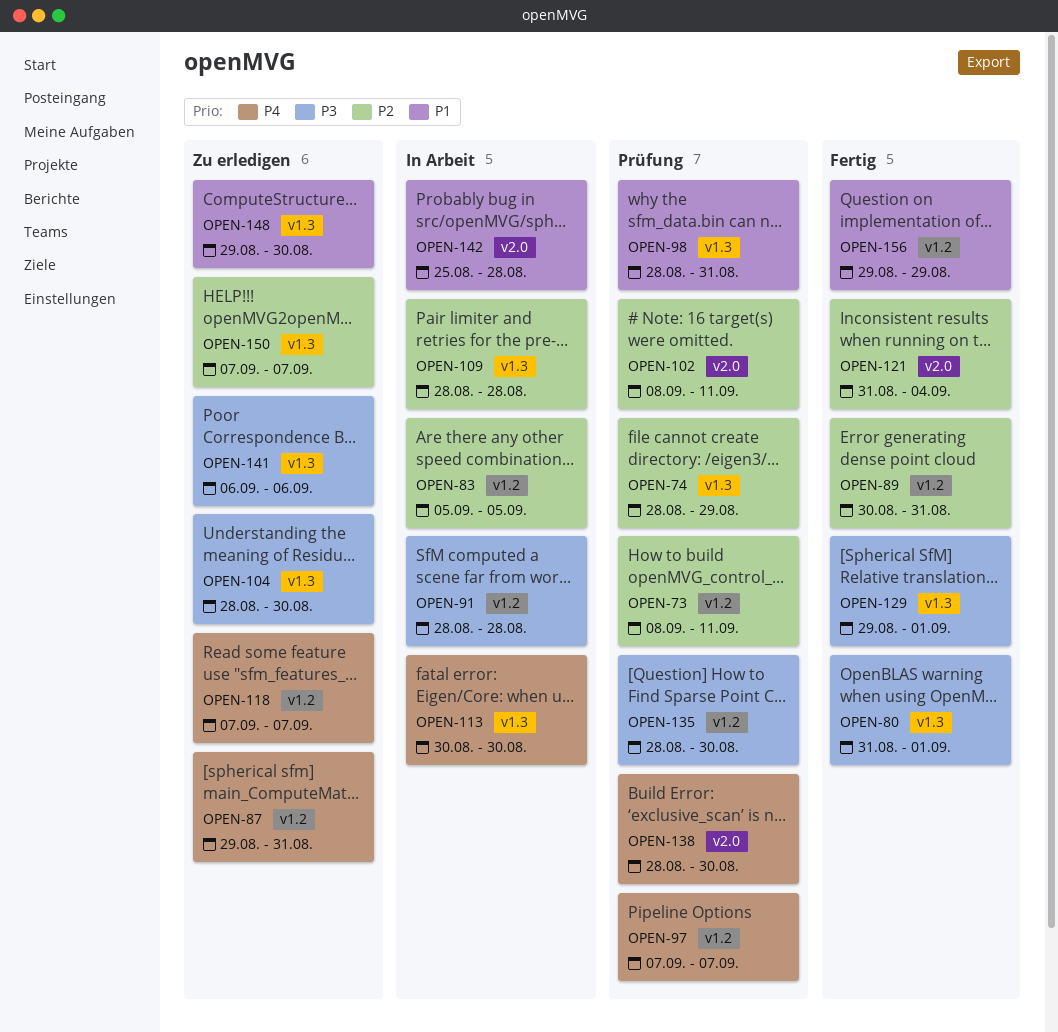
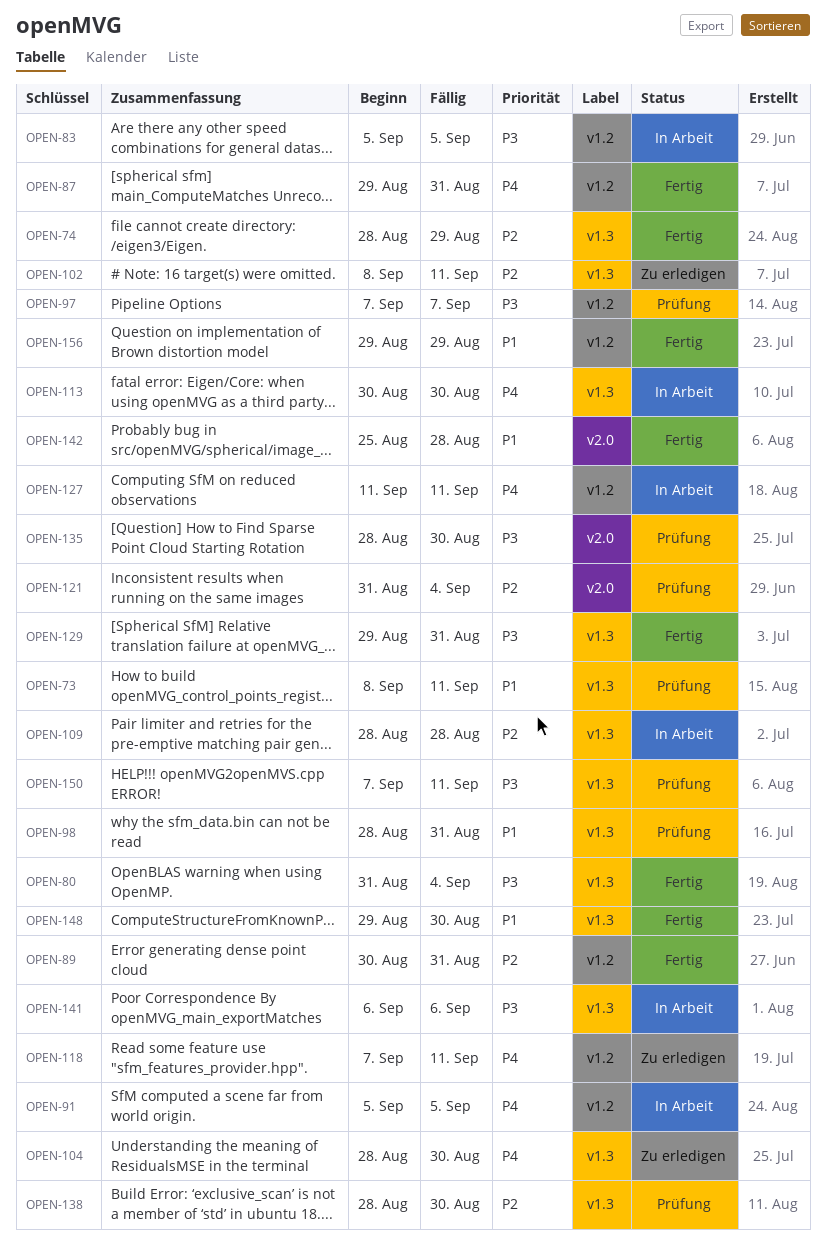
OPEN-73, priority: P2 -> P1
OPEN-73, label: v1.2 -> v1.3
OPEN-74, status: Prüfung -> Fertig
OPEN-80, due: Sep 1 -> Sep 4
OPEN-83, priority: P2 -> P3
OPEN-87, status: Zu erledigen -> Fertig
OPEN-91, priority: P3 -> P4
OPEN-91, start: Aug 28 -> Sep 5
OPEN-91, due: Aug 28 -> Sep 5
OPEN-97, priority: P4 -> P3
OPEN-102, status: Prüfung -> Zu erledigen
OPEN-102, label: v2.0 -> v1.3
OPEN-104, priority: P3 -> P4
OPEN-118, due: Sep 7 -> Sep 11
OPEN-121, status: Fertig -> Prüfung
OPEN-127: none -> present
OPEN-129, due: Sep 1 -> Aug 31
OPEN-135, label: v1.2 -> v2.0
OPEN-138, priority: P4 -> P2
OPEN-138, label: v2.0 -> v1.3
OPEN-141, status: Zu erledigen -> In Arbeit
OPEN-142, status: In Arbeit -> Fertig
OPEN-148, status: Zu erledigen -> Fertig
OPEN-150, status: Zu erledigen -> Prüfung
OPEN-150, priority: P2 -> P3
OPEN-150, due: Sep 7 -> Sep 11

